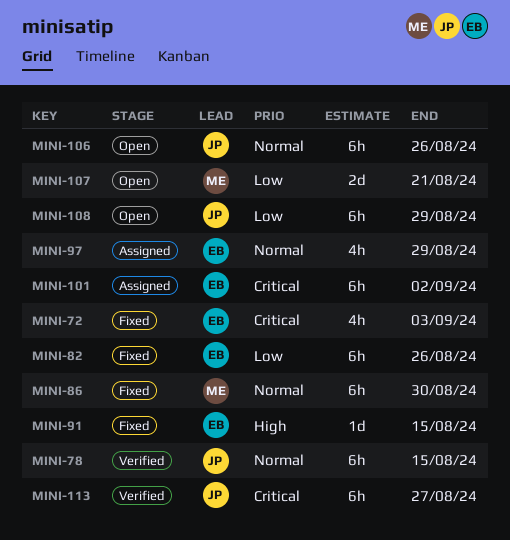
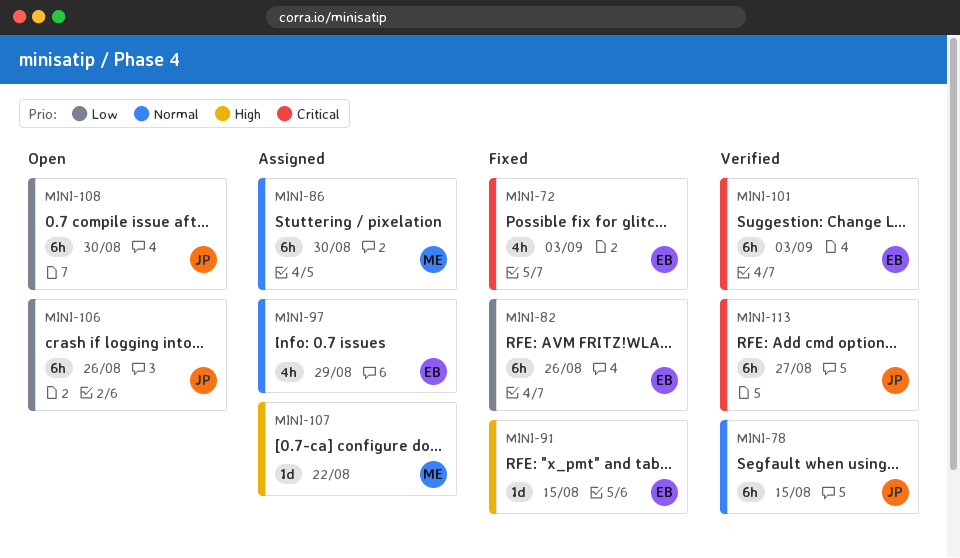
MINI-86, status: Fixed -> Assigned
MINI-101, status: Assigned -> Verified
MINI-101, due: Sep 2 -> Sep 3
MINI-106, priority: Normal -> Low
MINI-107, status: Open -> Assigned
MINI-107, priority: Low -> High
MINI-107, estimate: 2d -> 1d
MINI-107, due: Aug 21 -> Aug 22
MINI-108, due: Aug 29 -> Aug 30

